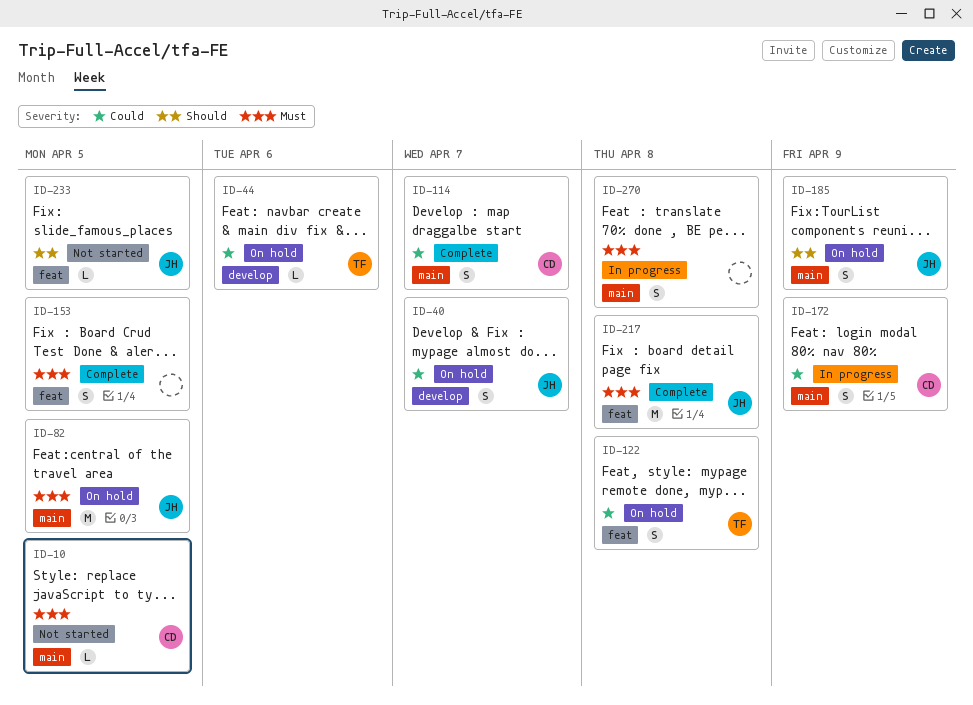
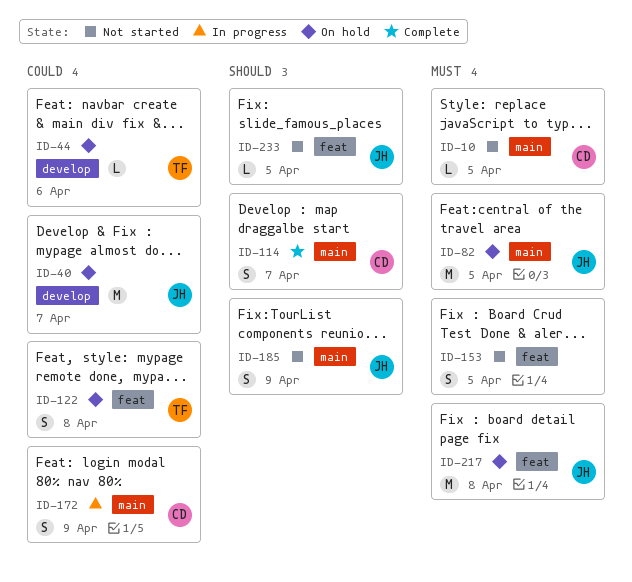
ID-40, estimate: S -> M
ID-114, priority: Could -> Should
ID-153, status: Complete -> Not started
ID-185, status: On hold -> Not started
ID-217, status: Complete -> On hold
ID-270: present -> none

